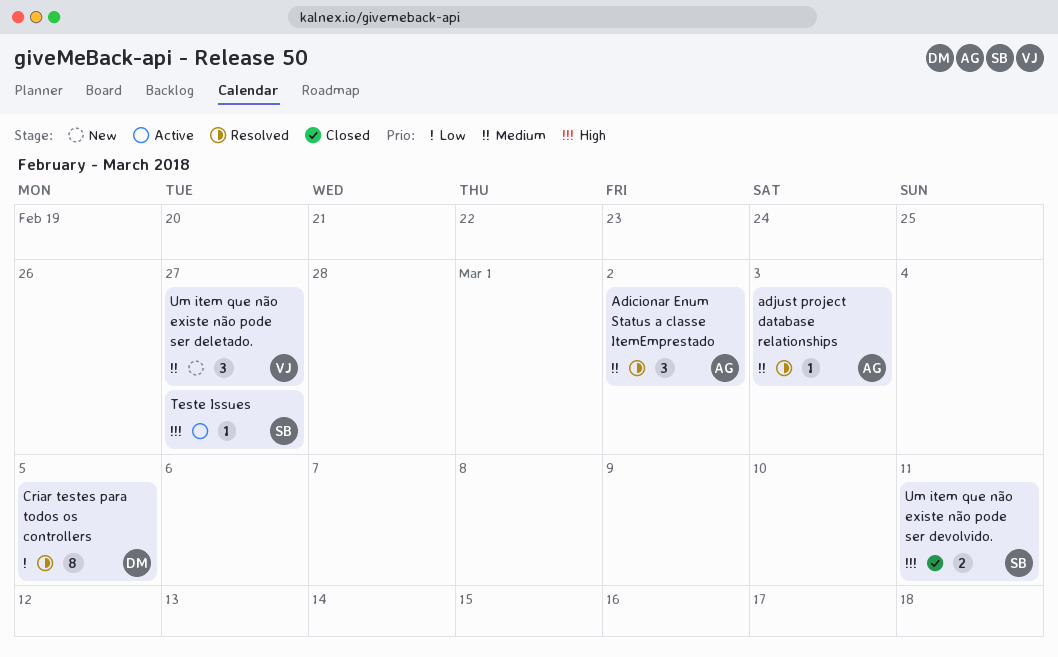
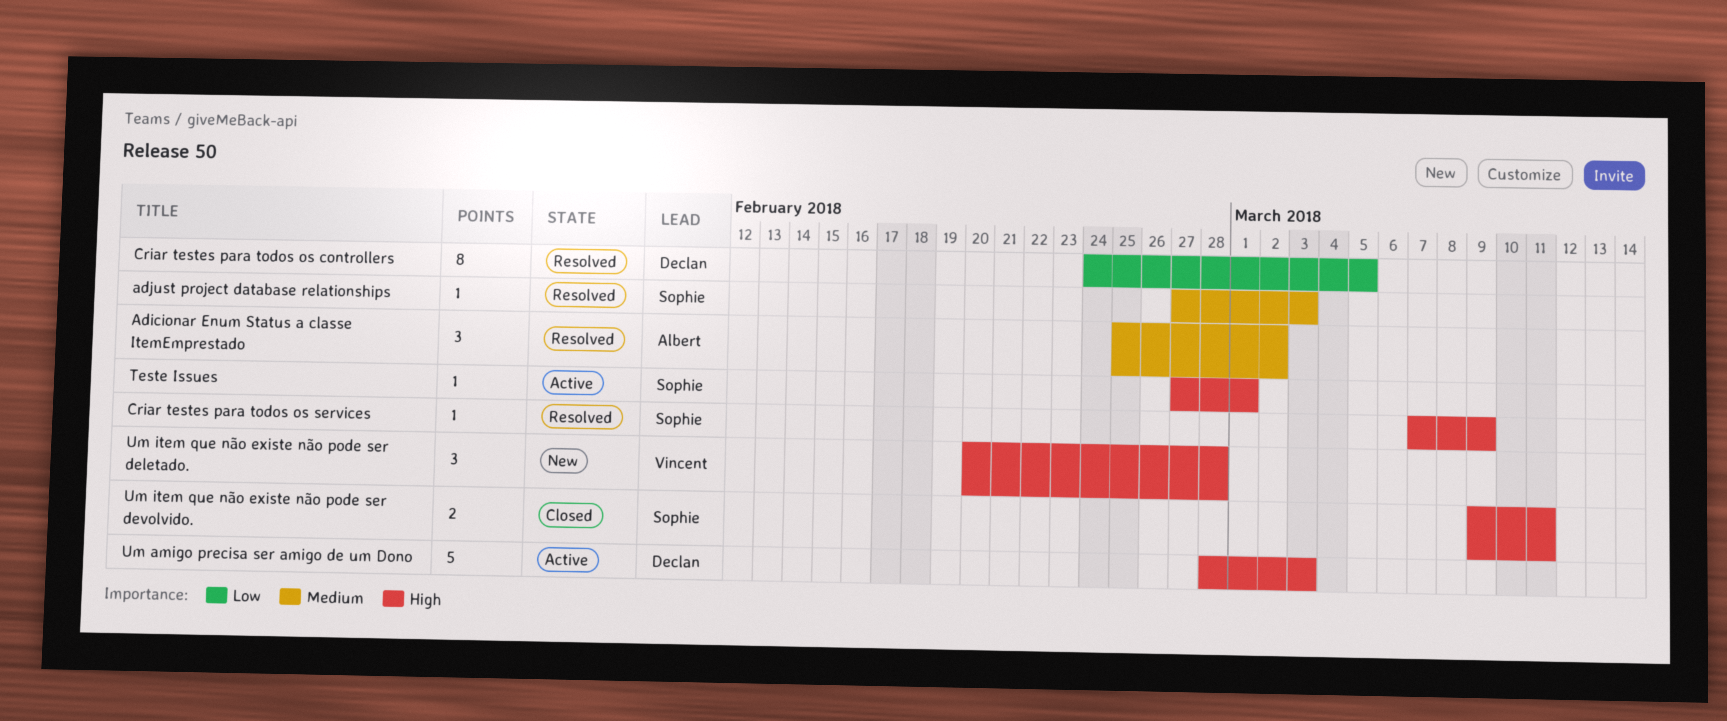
adjust project database relationships, owner: Albert -> Sophie
Criar testes para todos os services: none -> present
Teste Issues, due: Feb 27 -> Mar 1
Um amigo precisa ser amigo de um Dono: none -> present
Um item que não existe não pode ser deletado., priority: Medium -> High
Um item que não existe não pode ser deletado., due: Feb 27 -> Feb 28

